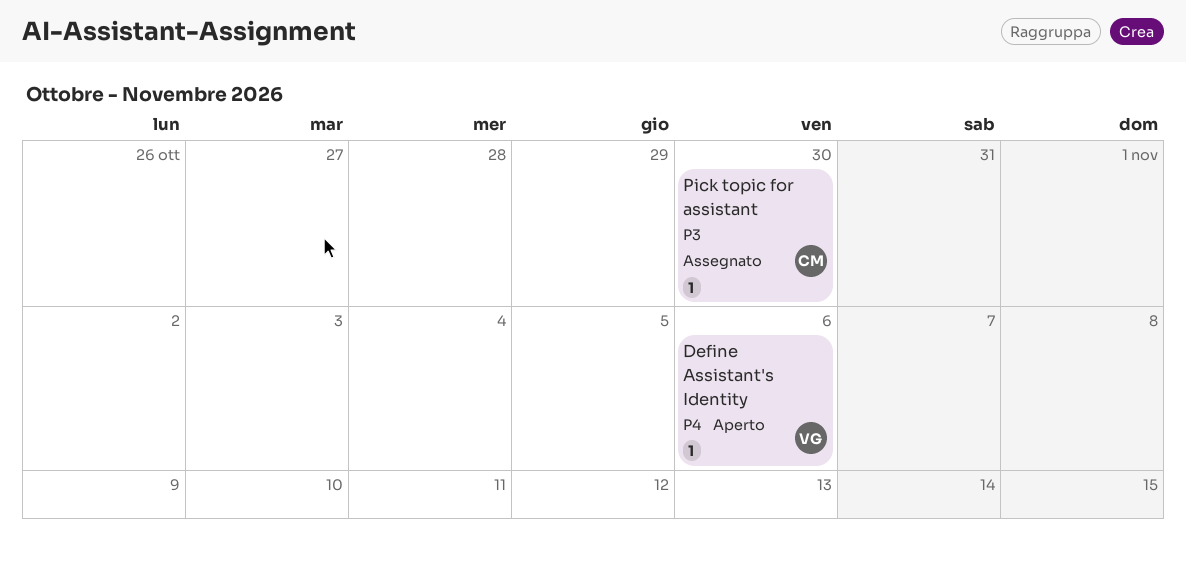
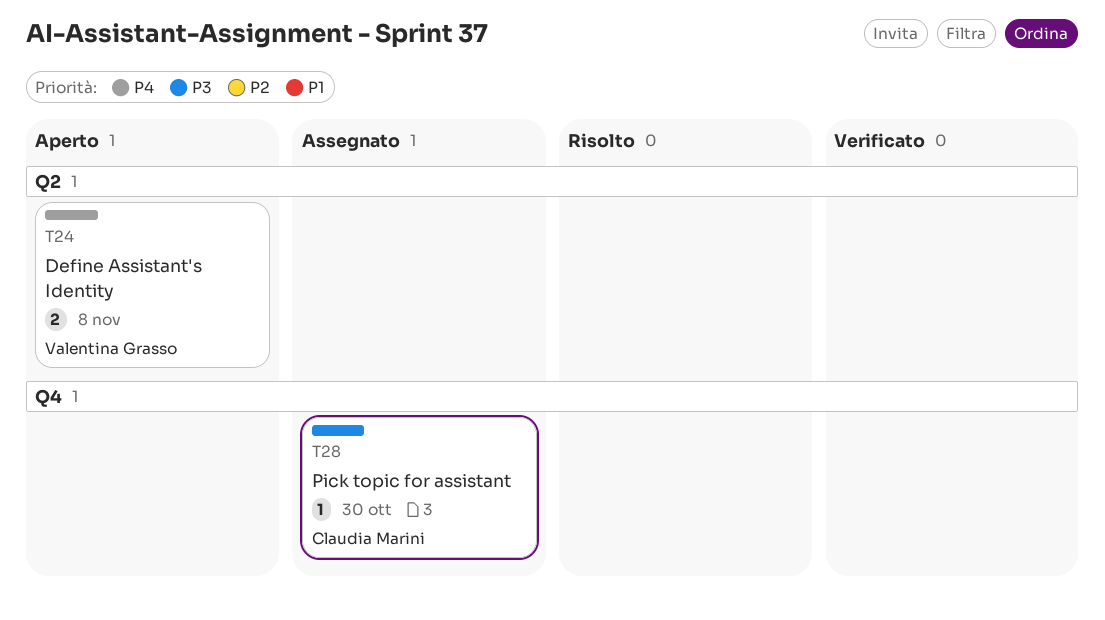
Define Assistant's Identity, estimate: 1 -> 2
Define Assistant's Identity, due: Nov 6 -> Nov 8

